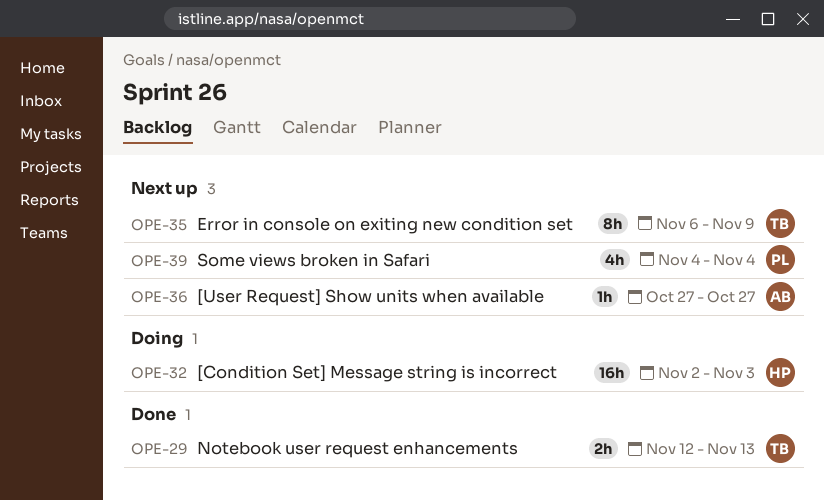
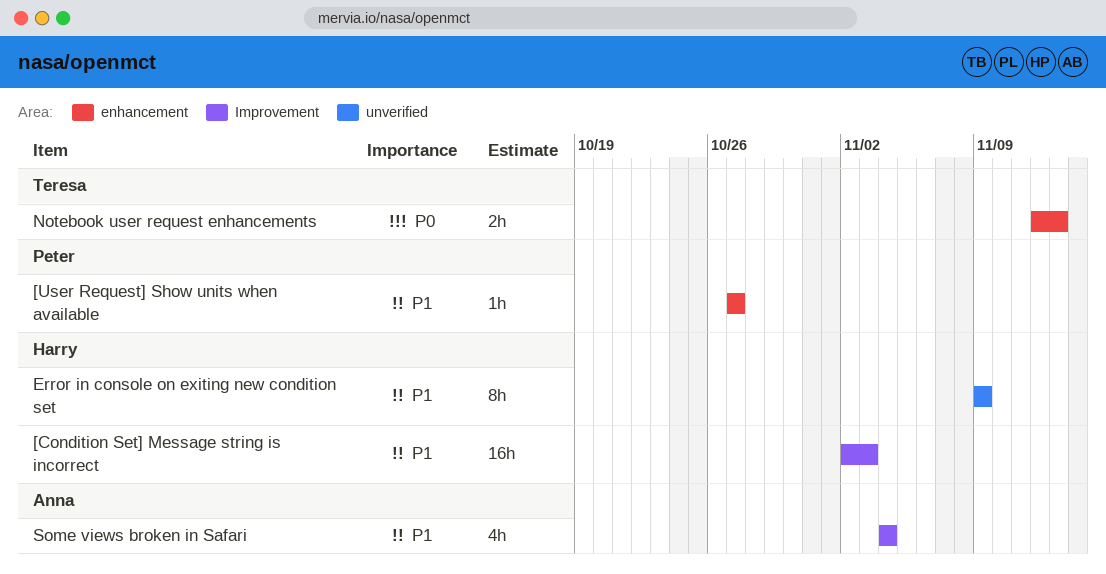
[User Request] Show units when available, owner: Anna -> Peter
Error in console on exiting new condition set, owner: Teresa -> Harry
Error in console on exiting new condition set, start: Nov 6 -> Nov 9
Some views broken in Safari, owner: Peter -> Anna

